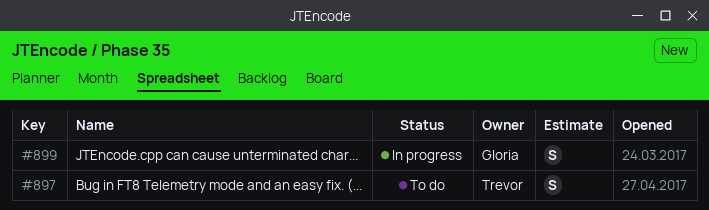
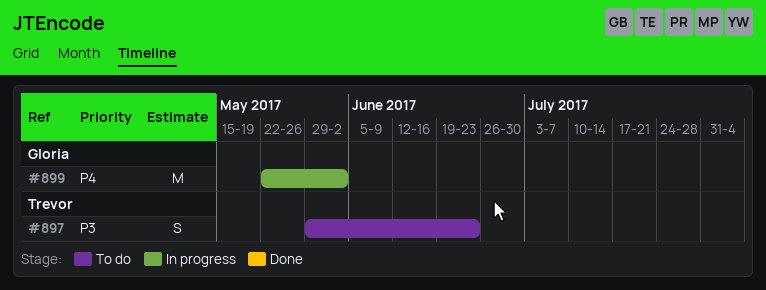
#899, estimate: S -> M

